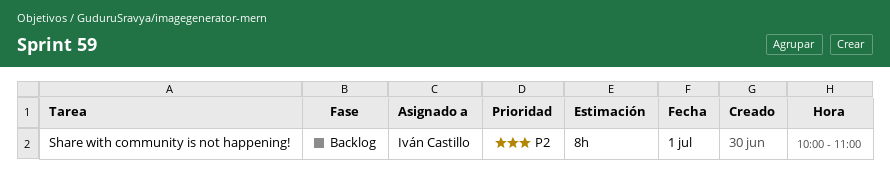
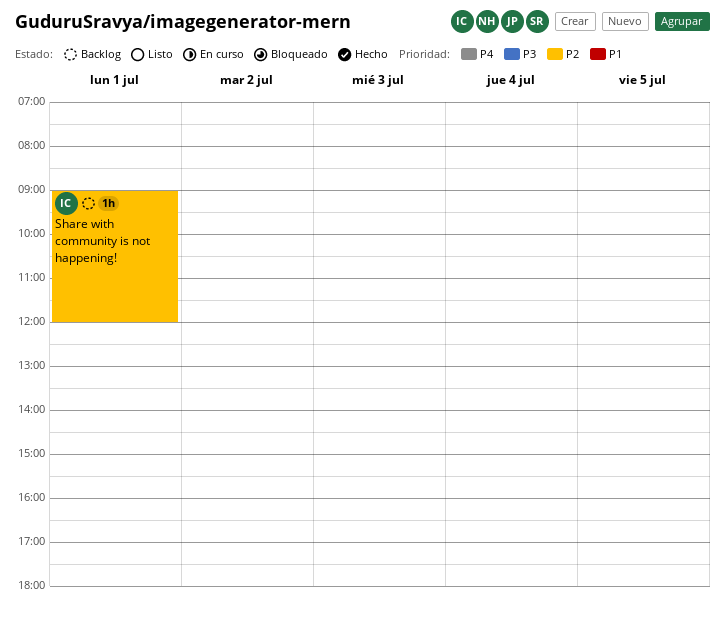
Share with community is not happening!, estimate: 8h -> 1h
Share with community is not happening!, begins: 10:00 -> 09:00
Share with community is not happening!, ends: 11:00 -> 12:00

